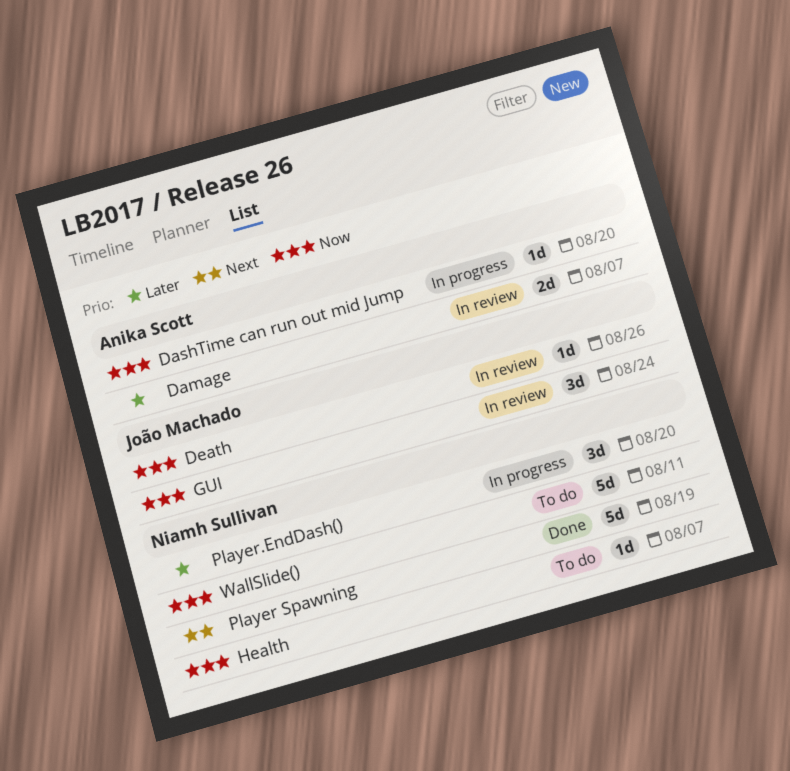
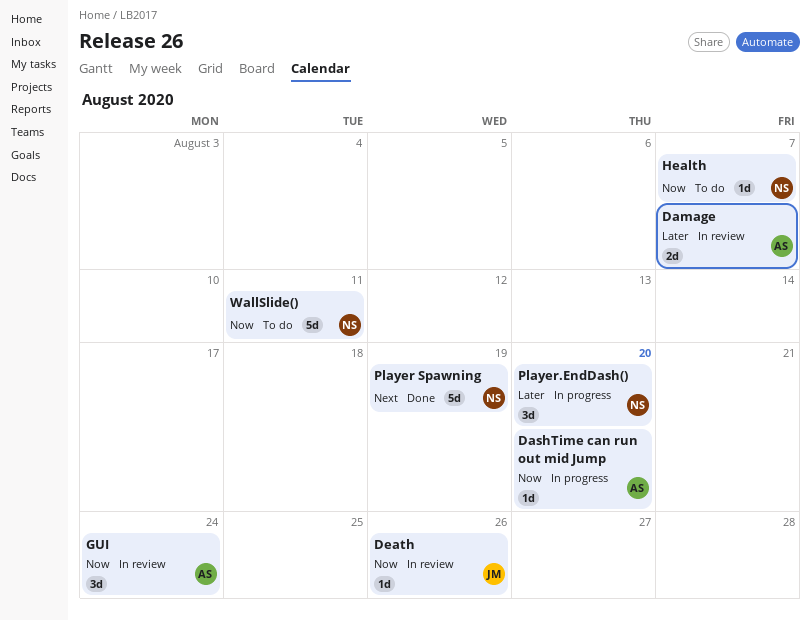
GUI, owner: João Machado -> Anika Scott

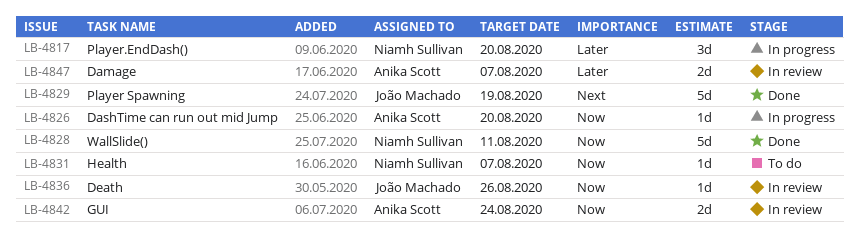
GUI, estimate: 3d -> 2d
Player Spawning, owner: Niamh Sullivan -> João Machado
WallSlide(), status: To do -> Done

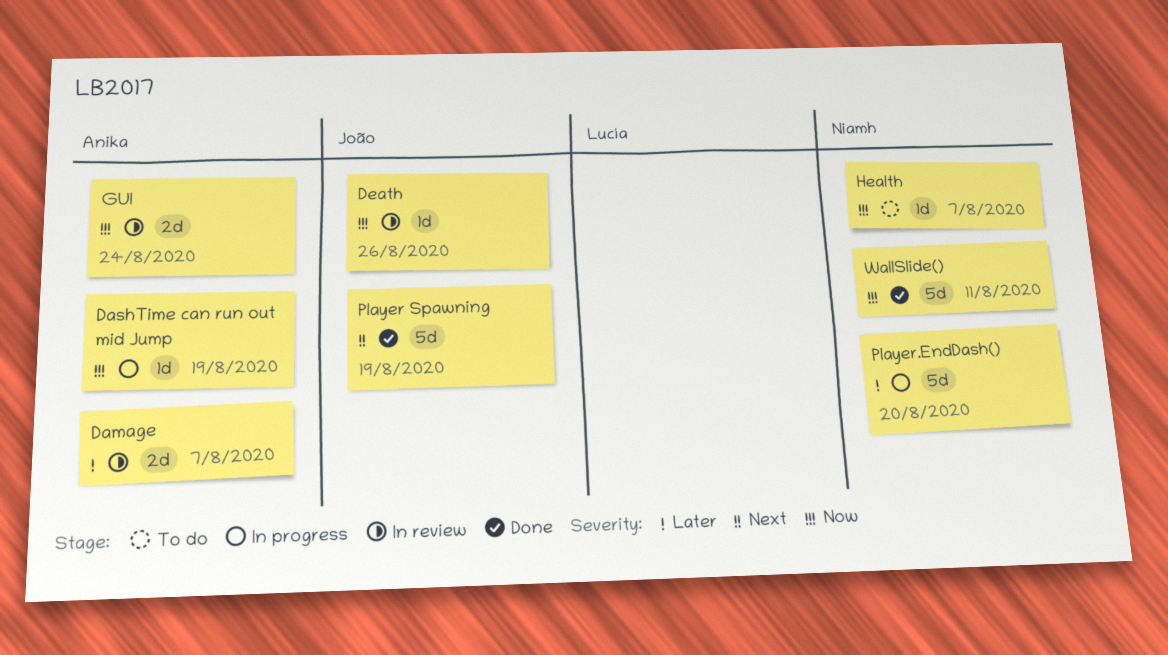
DashTime can run out mid Jump, due: Aug 20 -> Aug 19
Player.EndDash(), estimate: 3d -> 5d

